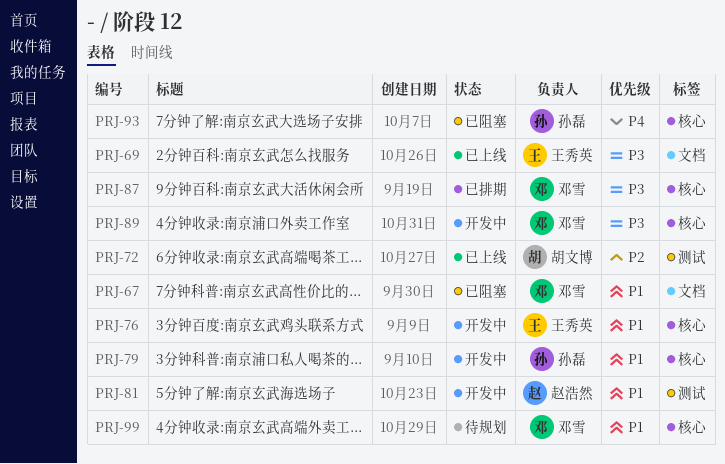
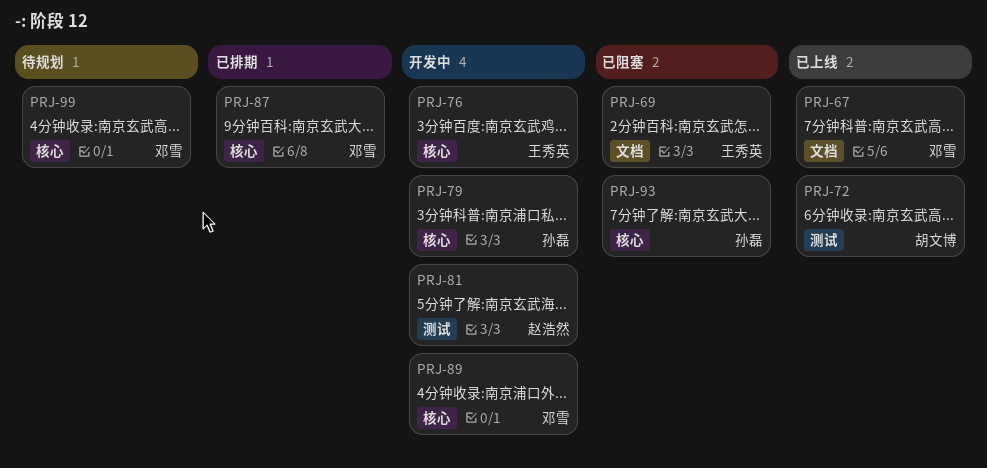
PRJ-67, status: 已阻塞 -> 已上线
PRJ-69, status: 已上线 -> 已阻塞

